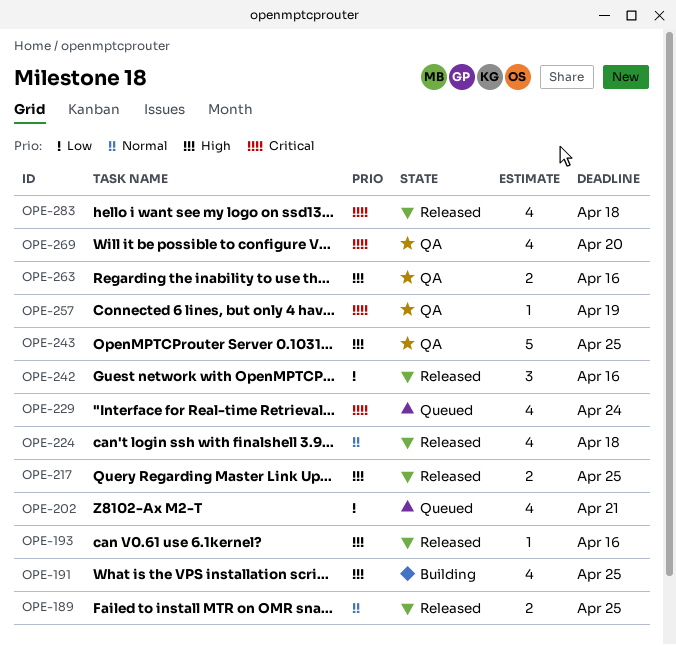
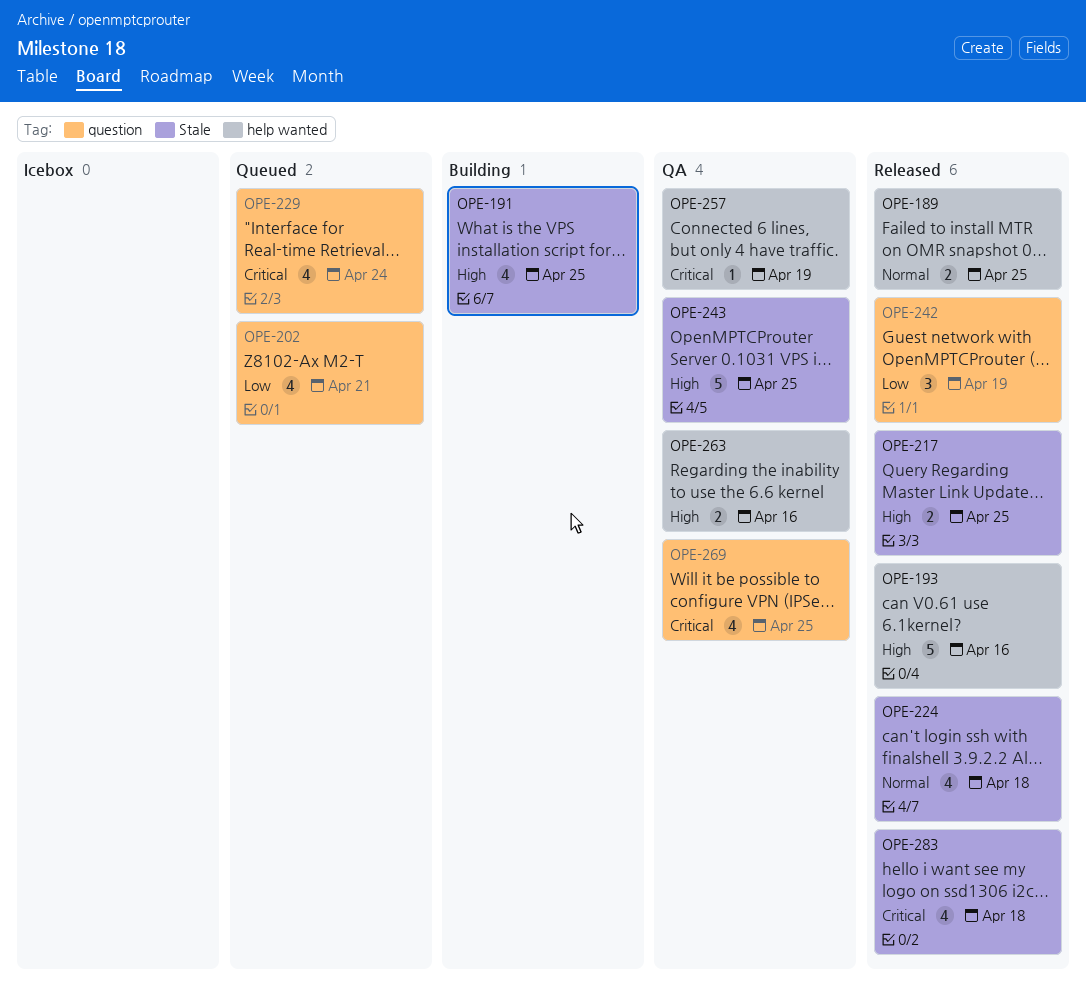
OPE-193, estimate: 1 -> 5
OPE-242, due: Apr 16 -> Apr 19
OPE-269, due: Apr 20 -> Apr 25

